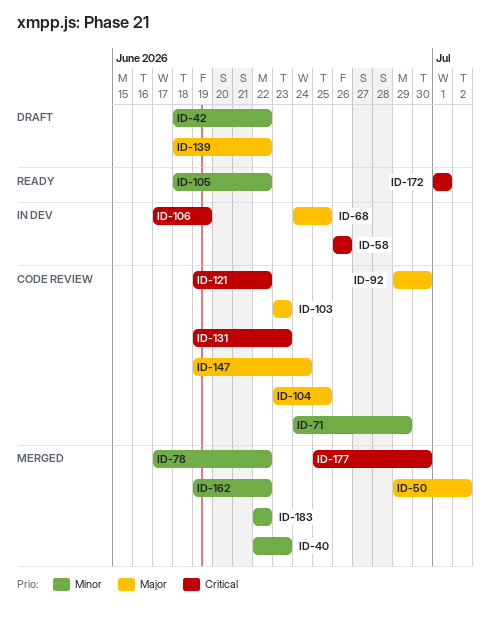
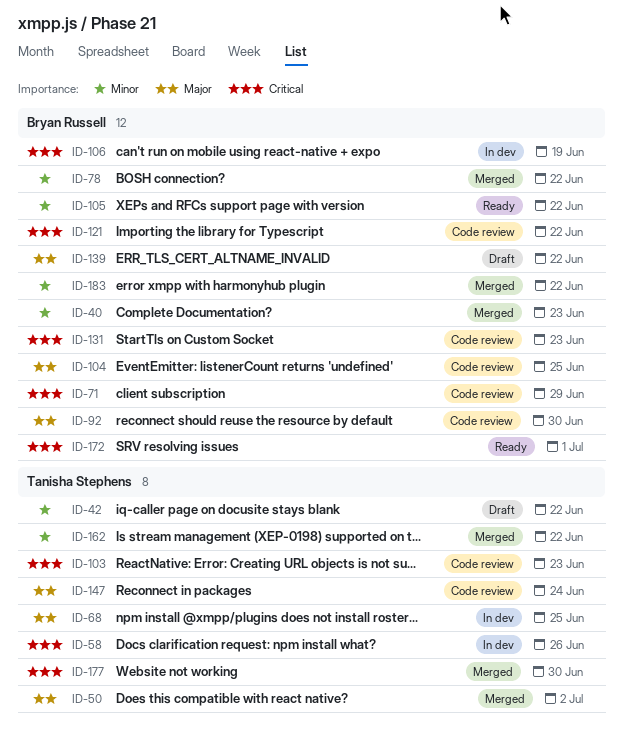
ID-71, priority: Minor -> Critical
ID-103, priority: Major -> Critical

